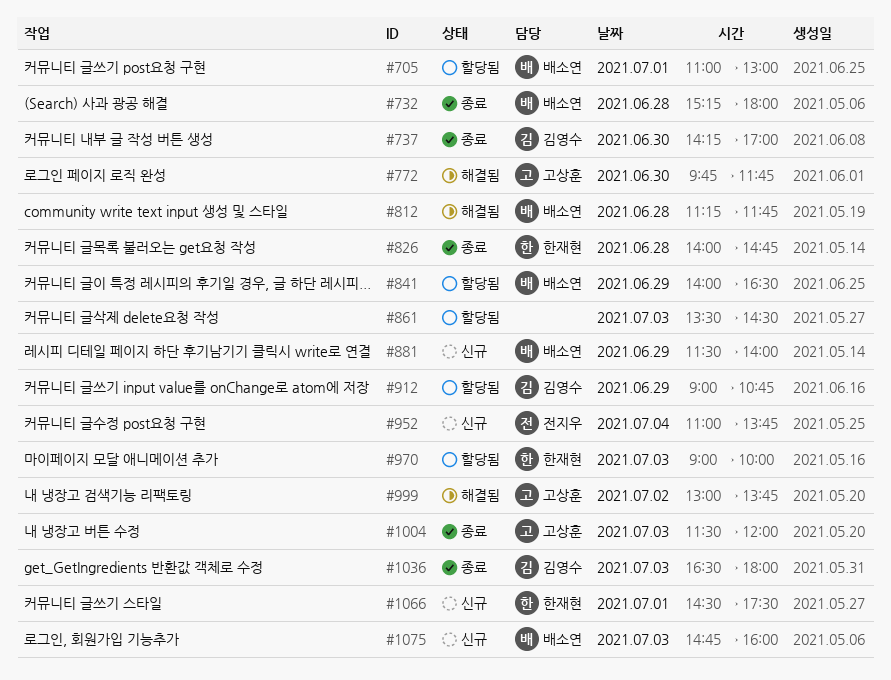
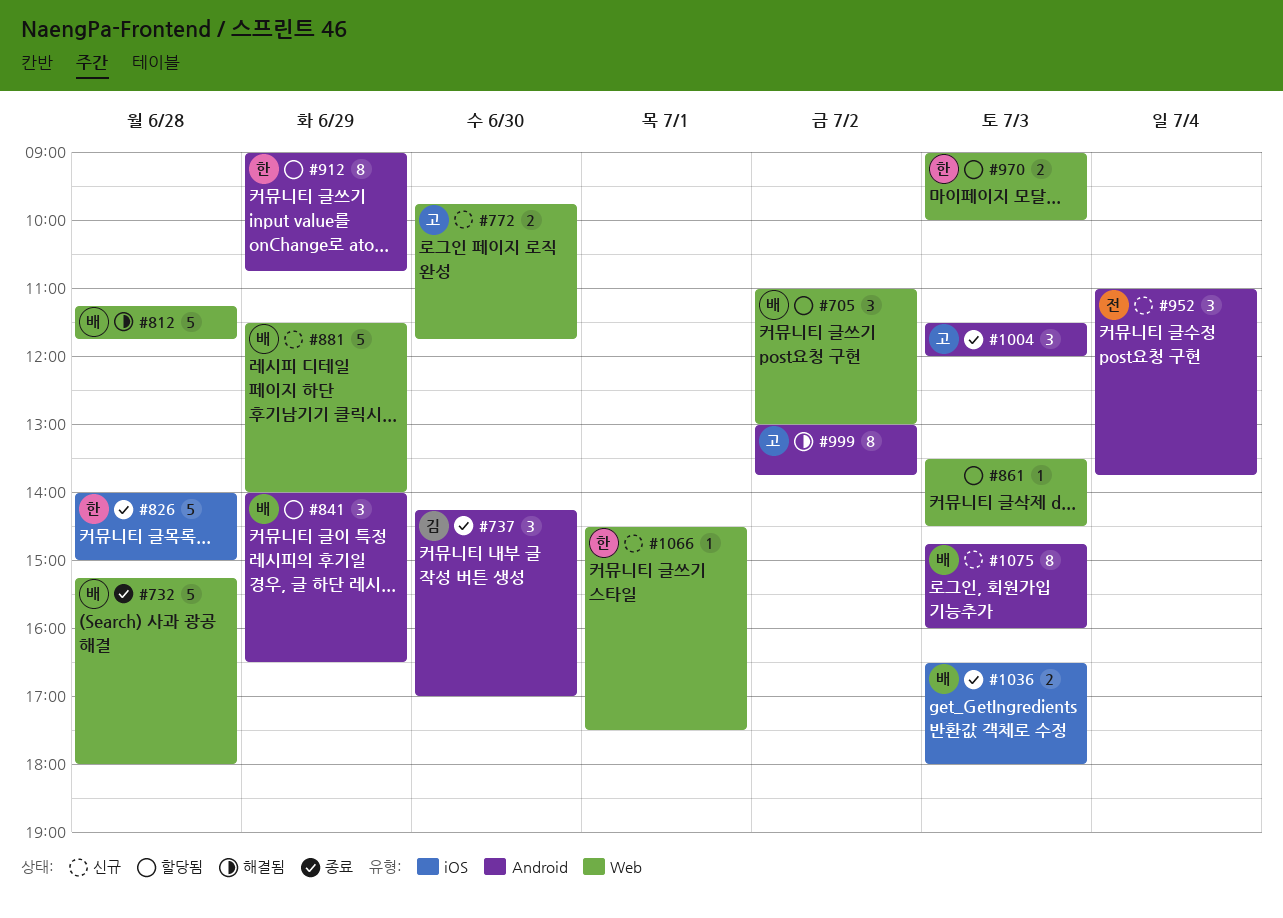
#705, day: Jul 1 -> Jul 2
#772, status: 해결됨 -> 신규
#826, ends: 14:45 -> 15:00
#912, owner: 김영수 -> 한재현
#1036, owner: 김영수 -> 배소연

